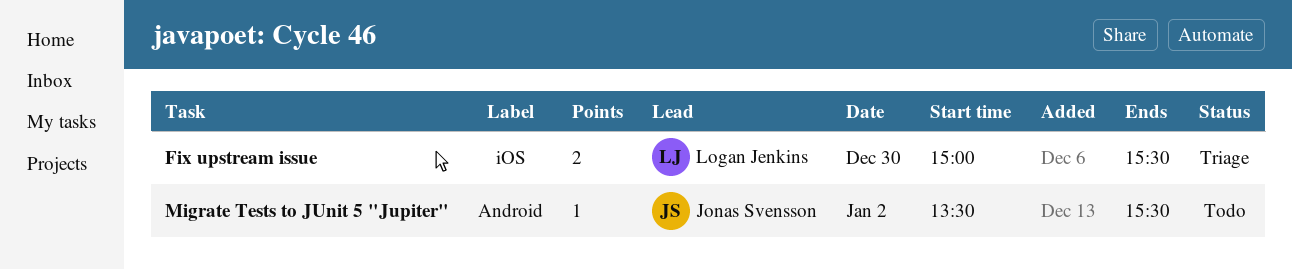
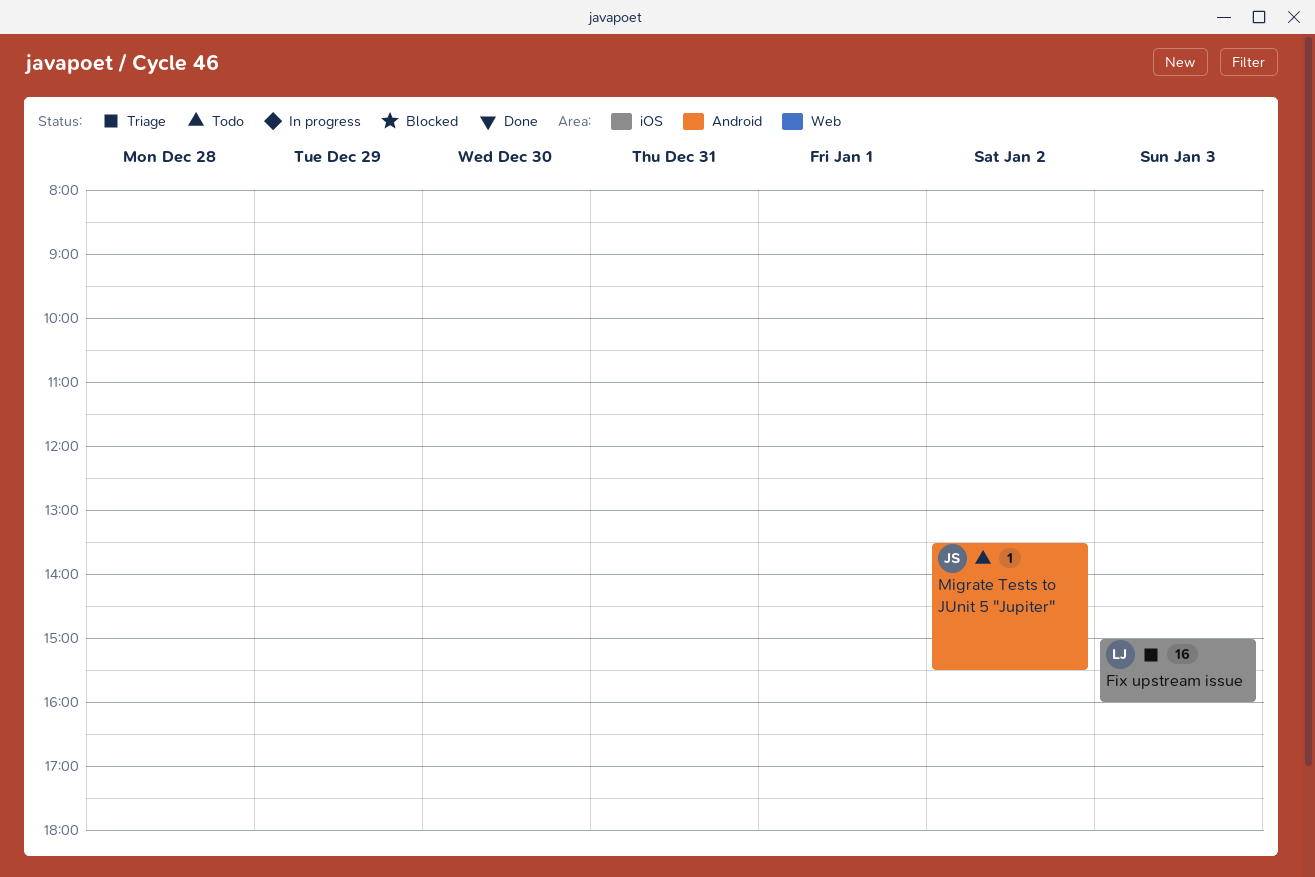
Fix upstream issue, estimate: 2 -> 16
Fix upstream issue, day: Dec 30 -> Jan 3
Fix upstream issue, ends: 15:30 -> 16:00

